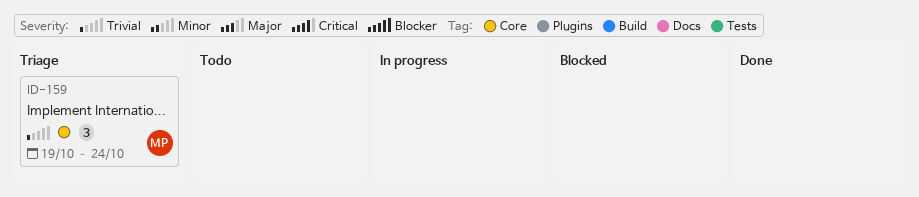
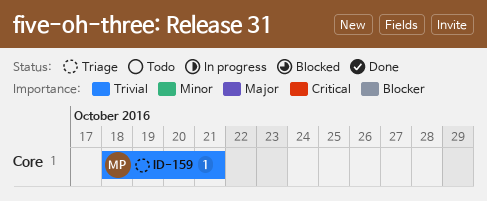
ID-159, estimate: 3 -> 1
ID-159, start: Oct 19 -> Oct 18
ID-159, due: Oct 24 -> Oct 21

